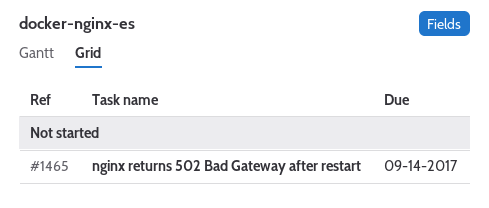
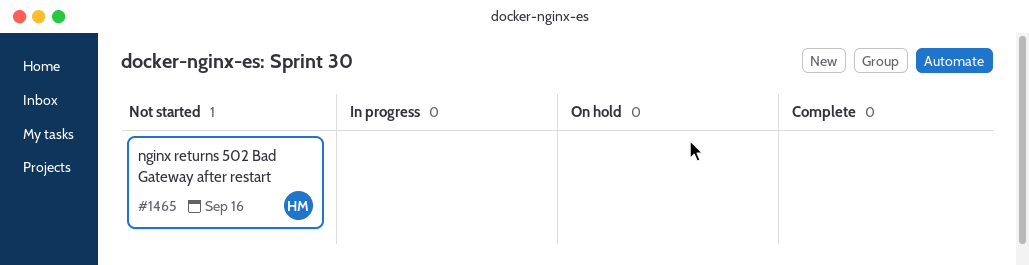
#1465, due: Sep 14 -> Sep 16

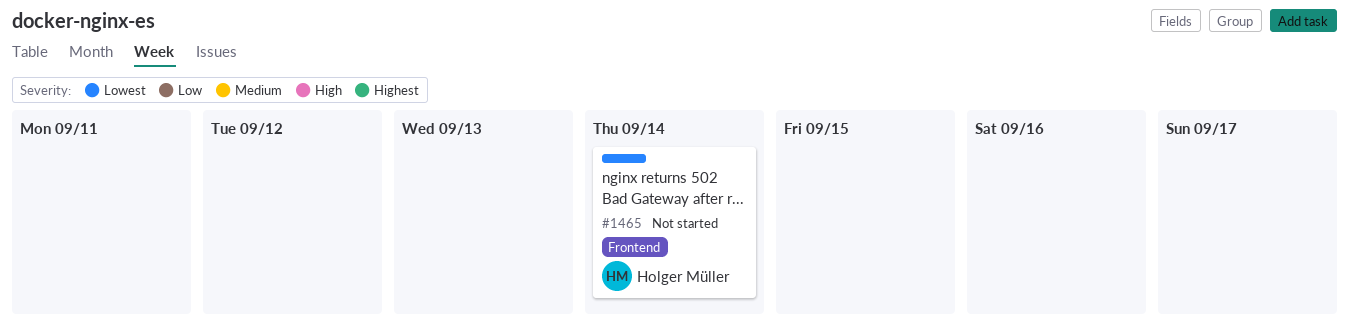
#1465, due: Sep 16 -> Sep 14

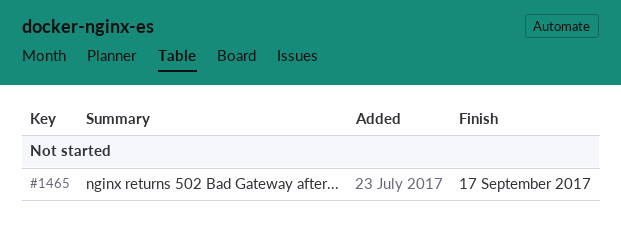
#1465, due: Sep 14 -> Sep 17

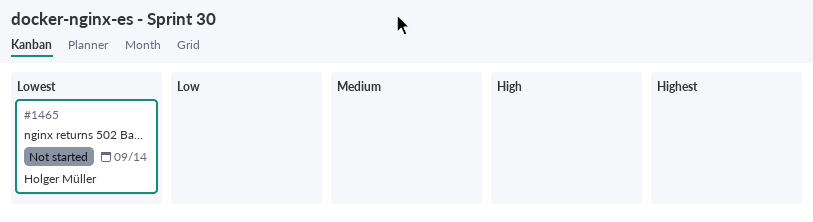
#1465, due: Sep 17 -> Sep 14

